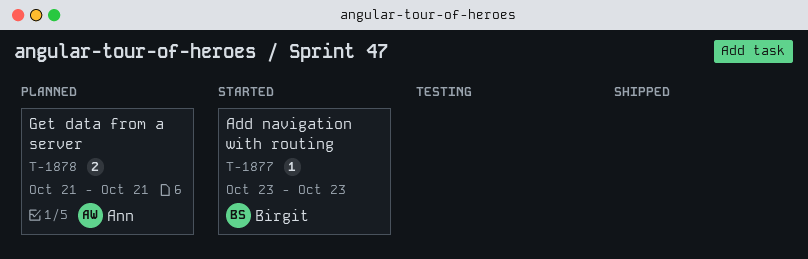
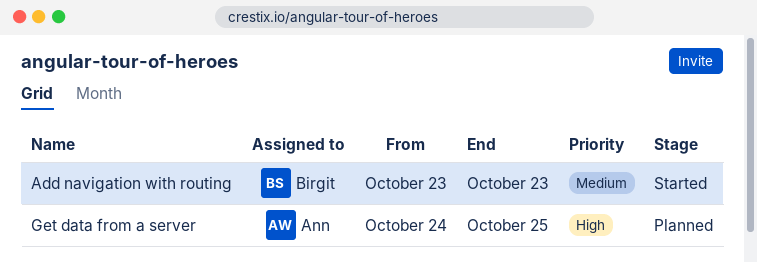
Get data from a server, start: Oct 21 -> Oct 24
Get data from a server, due: Oct 21 -> Oct 25

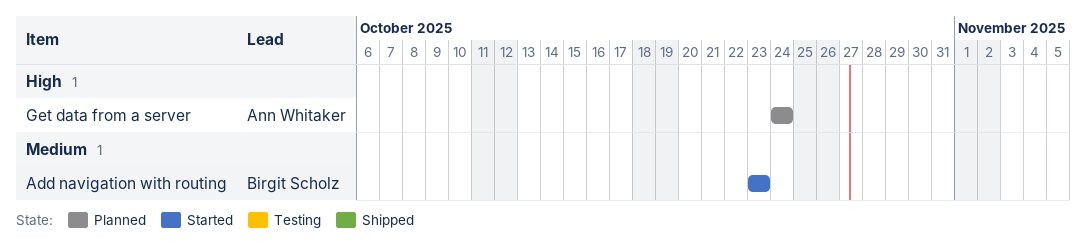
Get data from a server, due: Oct 25 -> Oct 24

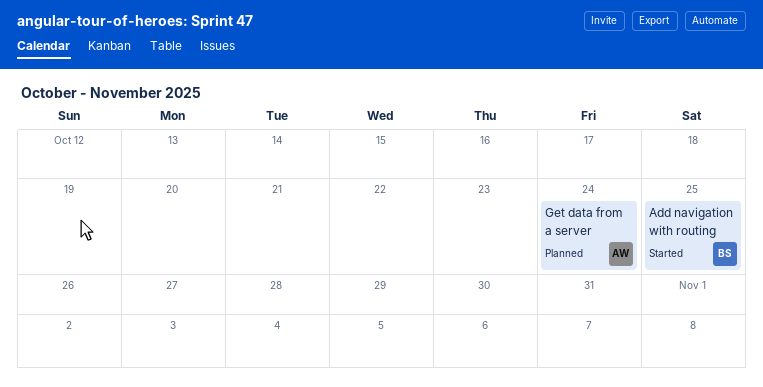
Add navigation with routing, due: Oct 23 -> Oct 25

